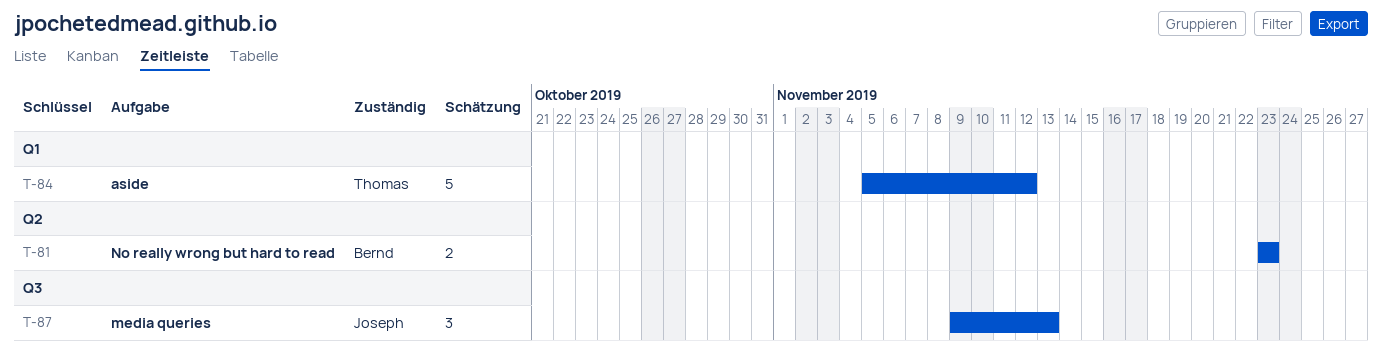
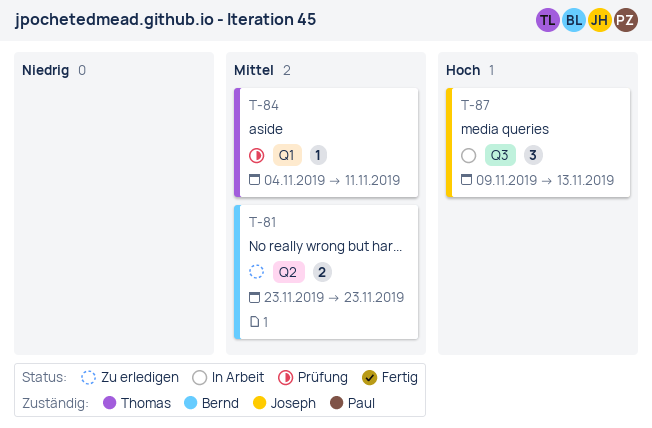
T-84, estimate: 5 -> 1
T-84, start: Nov 5 -> Nov 4
T-84, due: Nov 12 -> Nov 11

